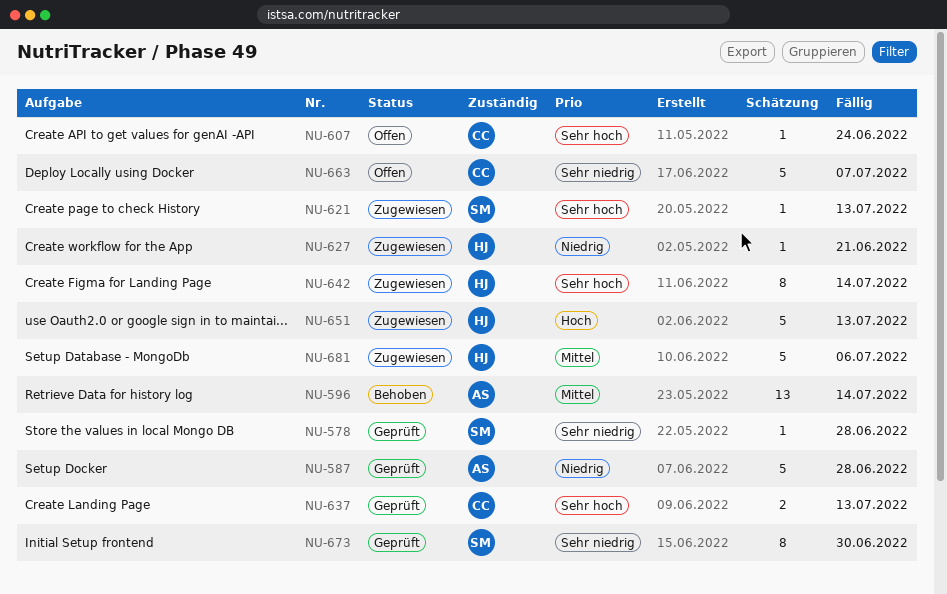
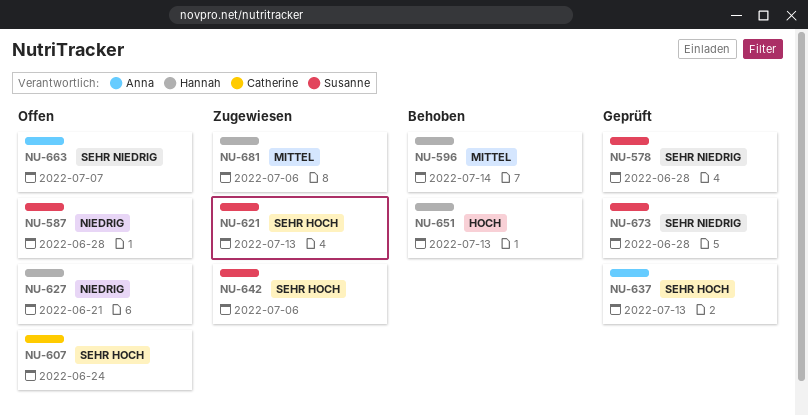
NU-587, status: Geprüft -> Offen
NU-587, owner: Anna -> Susanne
NU-596, owner: Anna -> Hannah
NU-627, status: Zugewiesen -> Offen
NU-637, owner: Catherine -> Anna
NU-642, owner: Hannah -> Susanne
NU-642, due: Jul 14 -> Jul 6
NU-651, status: Zugewiesen -> Behoben
NU-663, owner: Catherine -> Anna
NU-673, due: Jun 30 -> Jun 28

